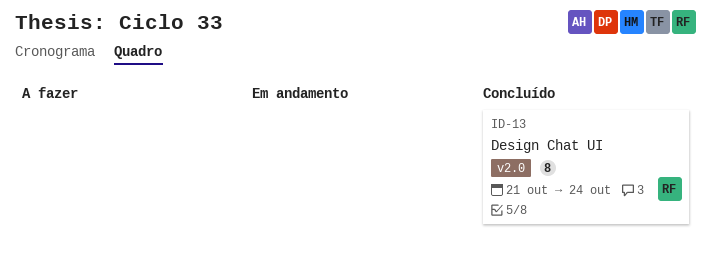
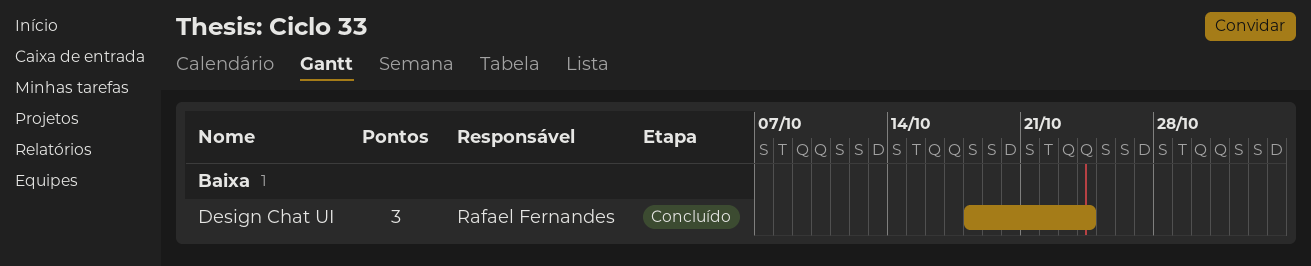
Design Chat UI, estimate: 8 -> 3
Design Chat UI, start: Oct 21 -> Oct 18

